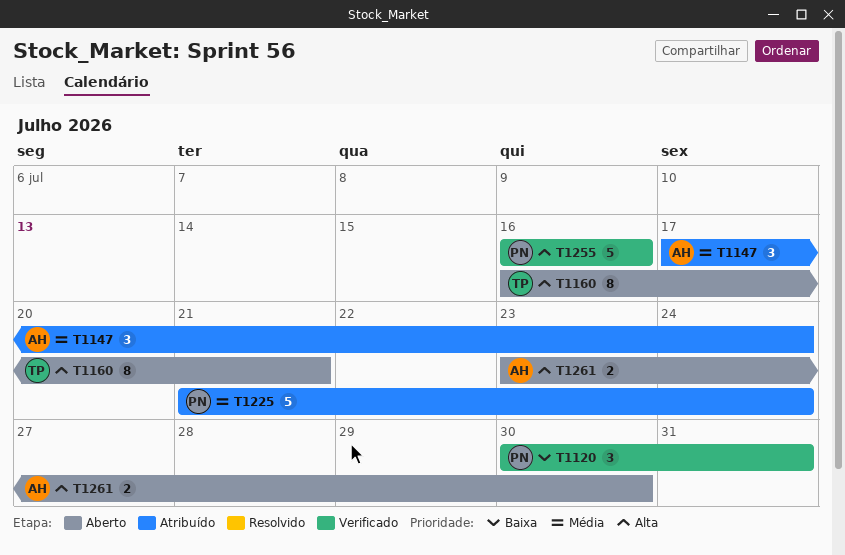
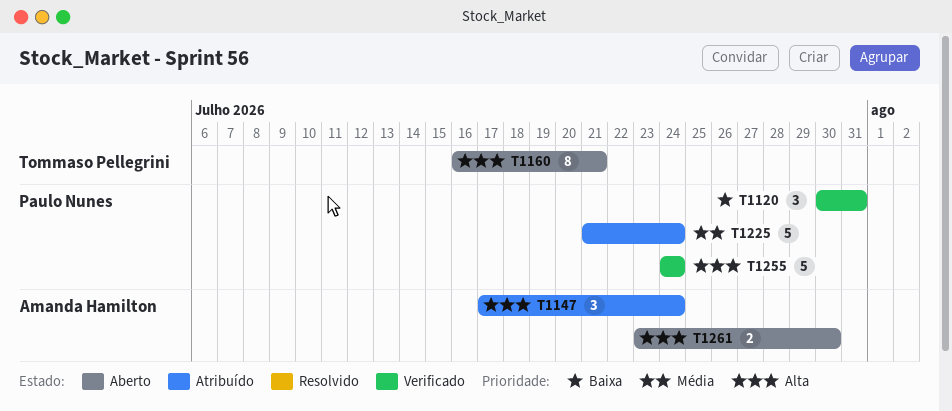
T1147, priority: Média -> Alta
T1255, start: Jul 16 -> Jul 24
T1255, due: Jul 16 -> Jul 24

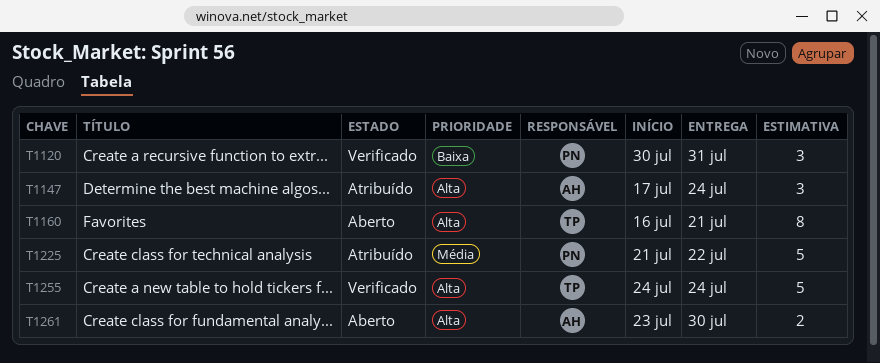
T1225, due: Jul 24 -> Jul 22
T1255, owner: Paulo Nunes -> Tommaso Pellegrini

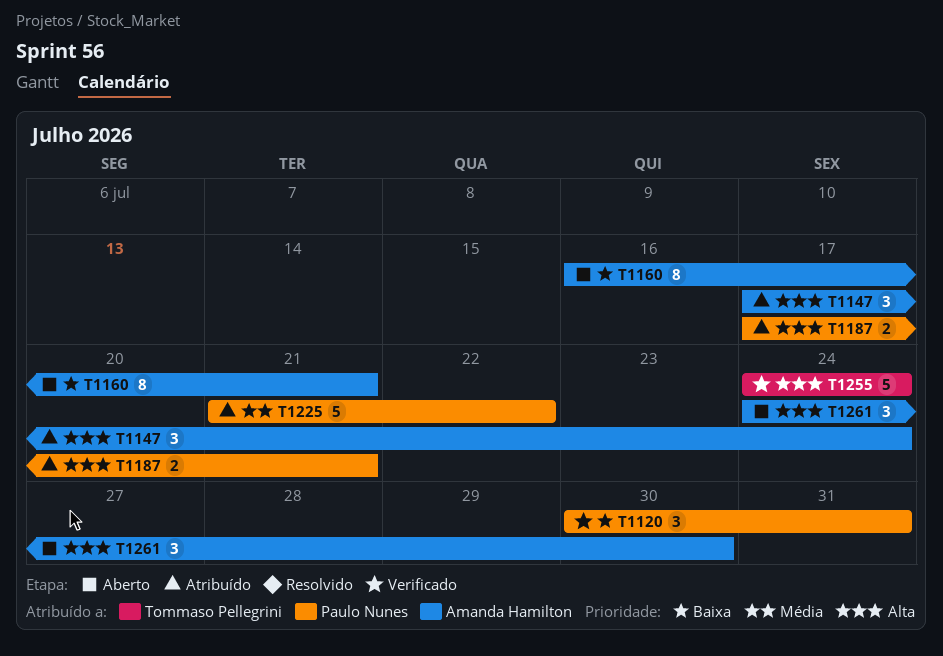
T1160, owner: Tommaso Pellegrini -> Amanda Hamilton
T1160, priority: Alta -> Baixa
T1187: none -> present
T1261, estimate: 2 -> 3
T1261, start: Jul 23 -> Jul 24

